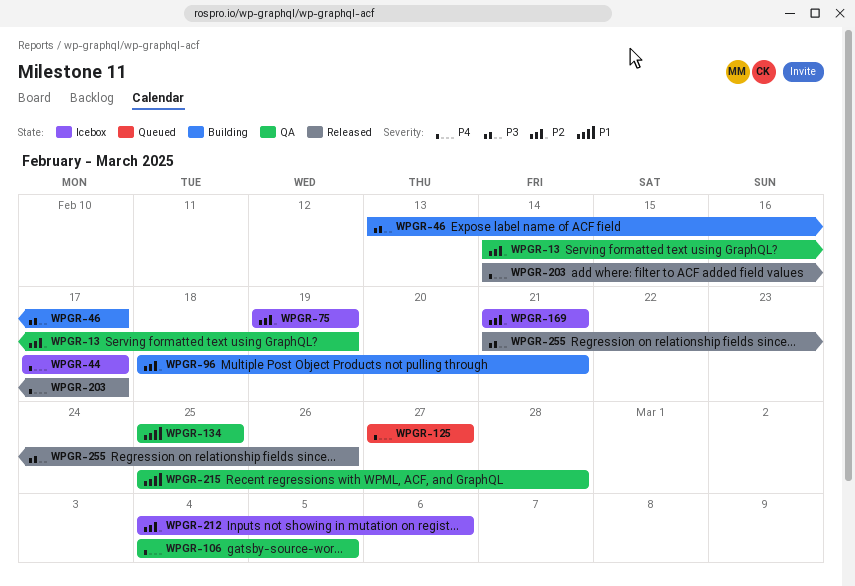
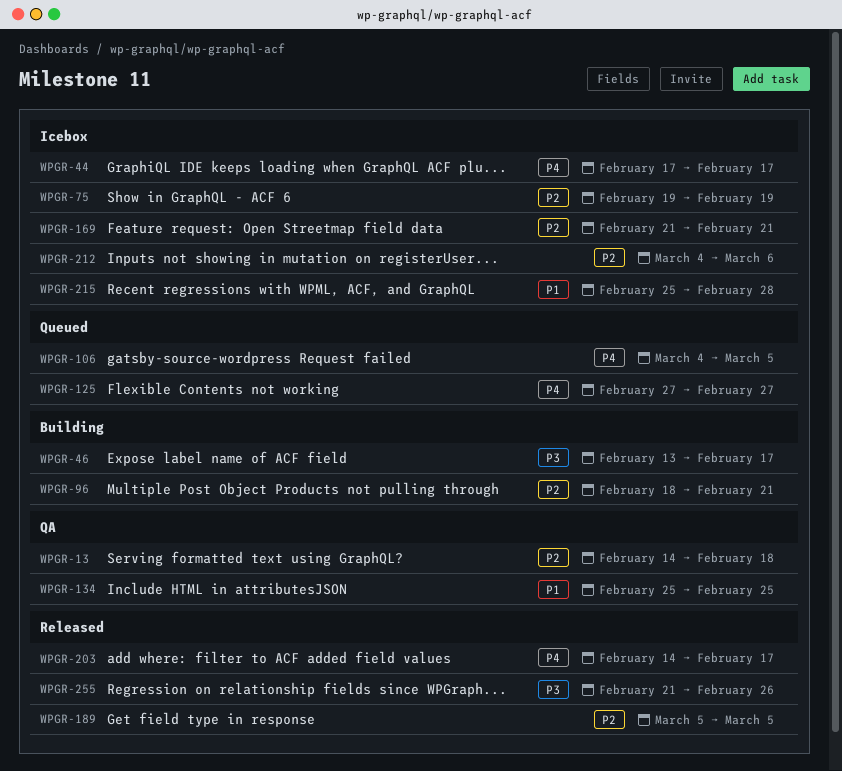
WPGR-13, due: Feb 19 -> Feb 18
WPGR-106, status: QA -> Queued
WPGR-189: none -> present
WPGR-215, status: QA -> Icebox

